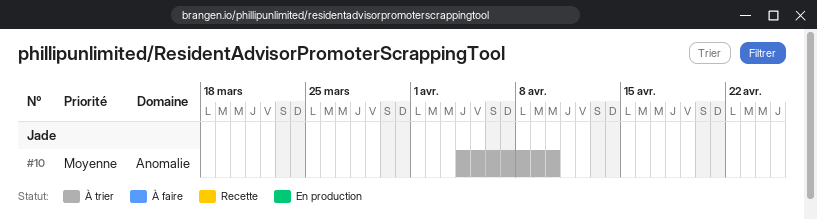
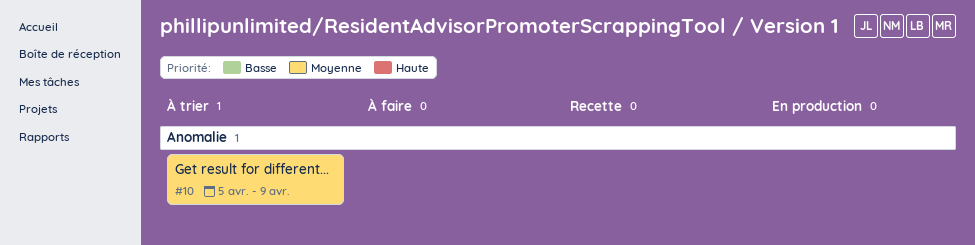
#10, start: Apr 4 -> Apr 5
#10, due: Apr 10 -> Apr 9

